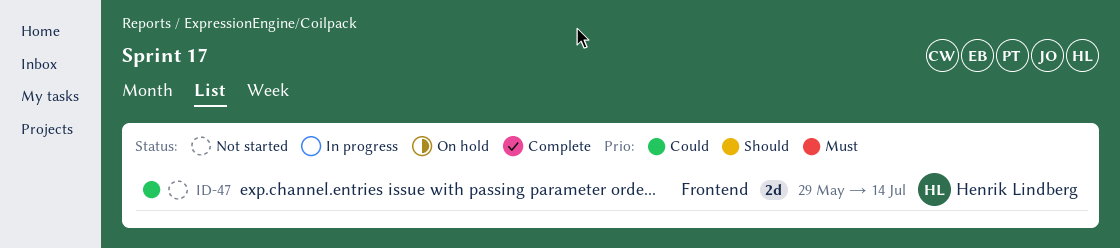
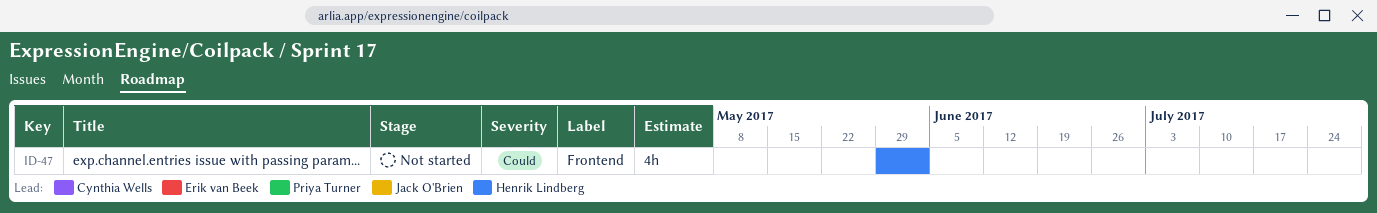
ID-47, estimate: 2d -> 4h
ID-47, due: Jul 14 -> Jun 2

